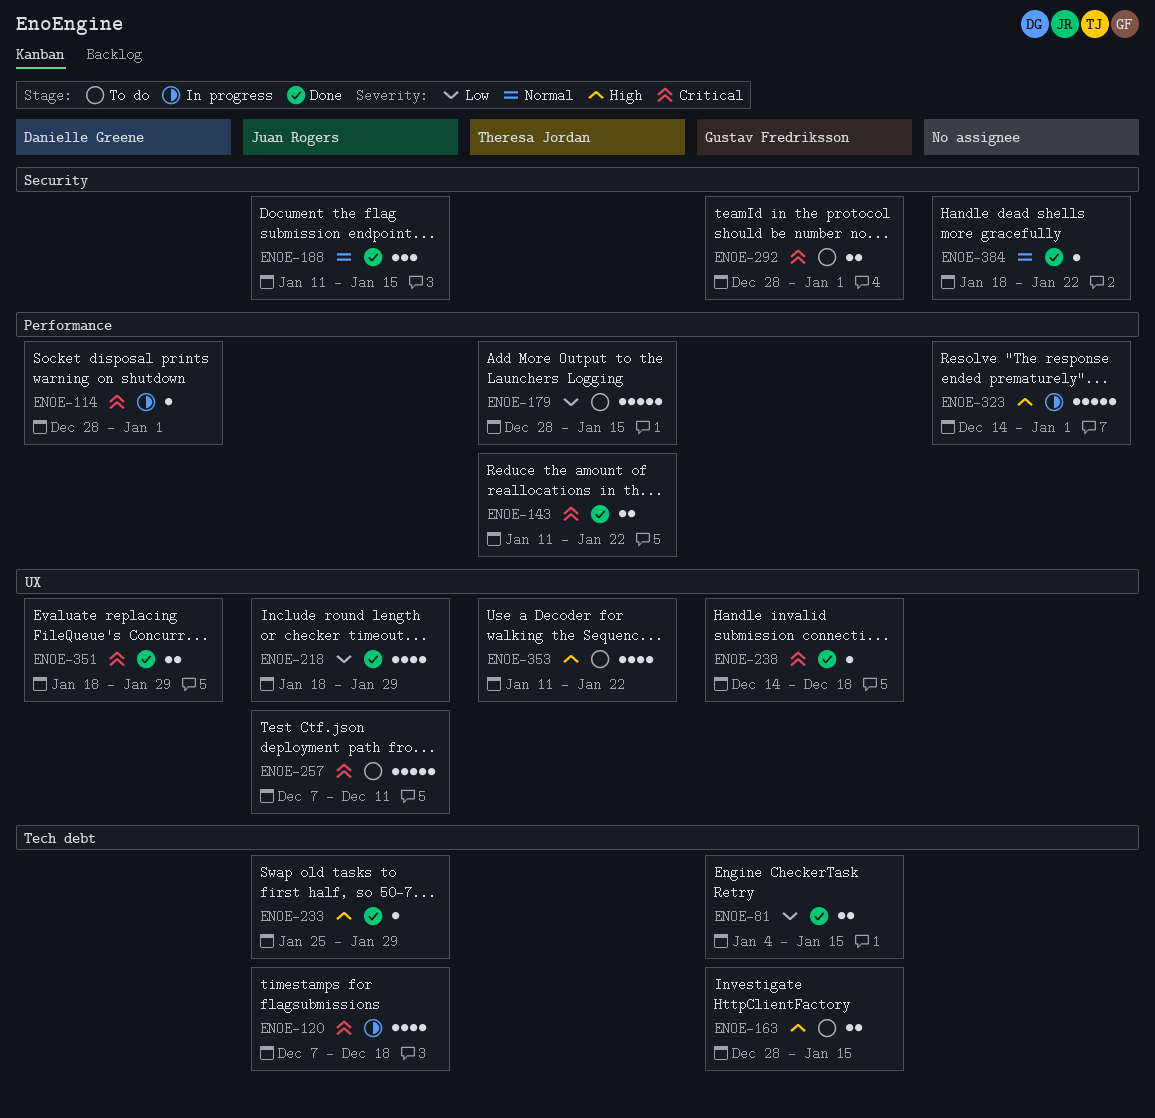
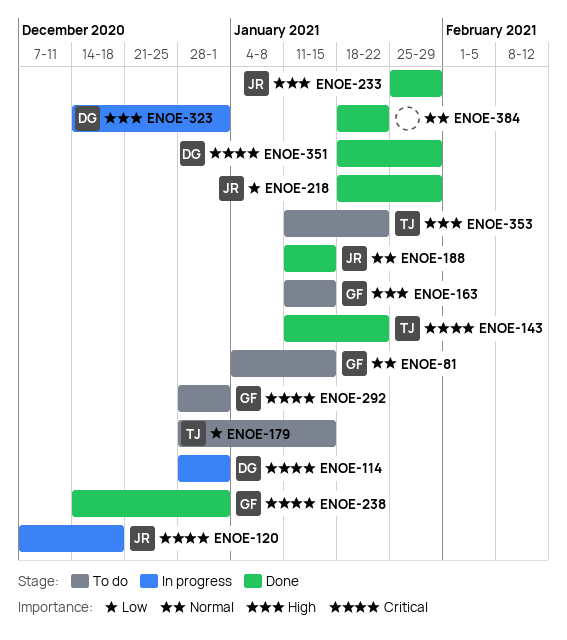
ENOE-81, status: Done -> To do
ENOE-81, priority: Low -> Normal
ENOE-163, start: Dec 28 -> Jan 11
ENOE-238, due: Dec 18 -> Jan 1
ENOE-257: present -> none
ENOE-323, owner: none -> Danielle Greene

